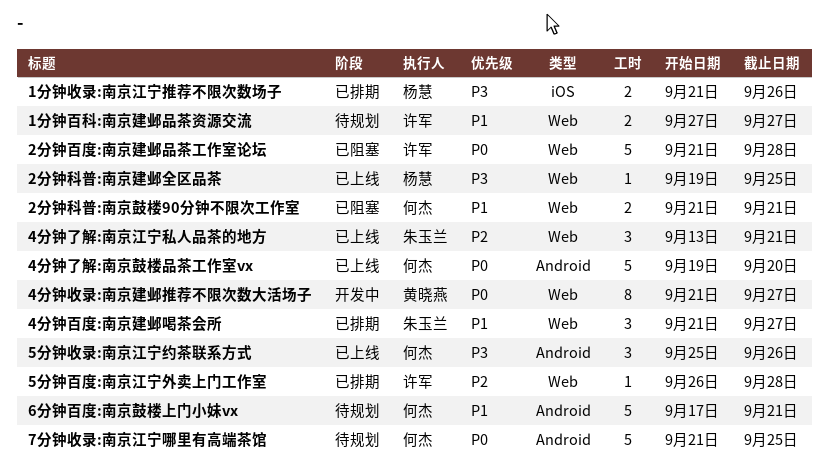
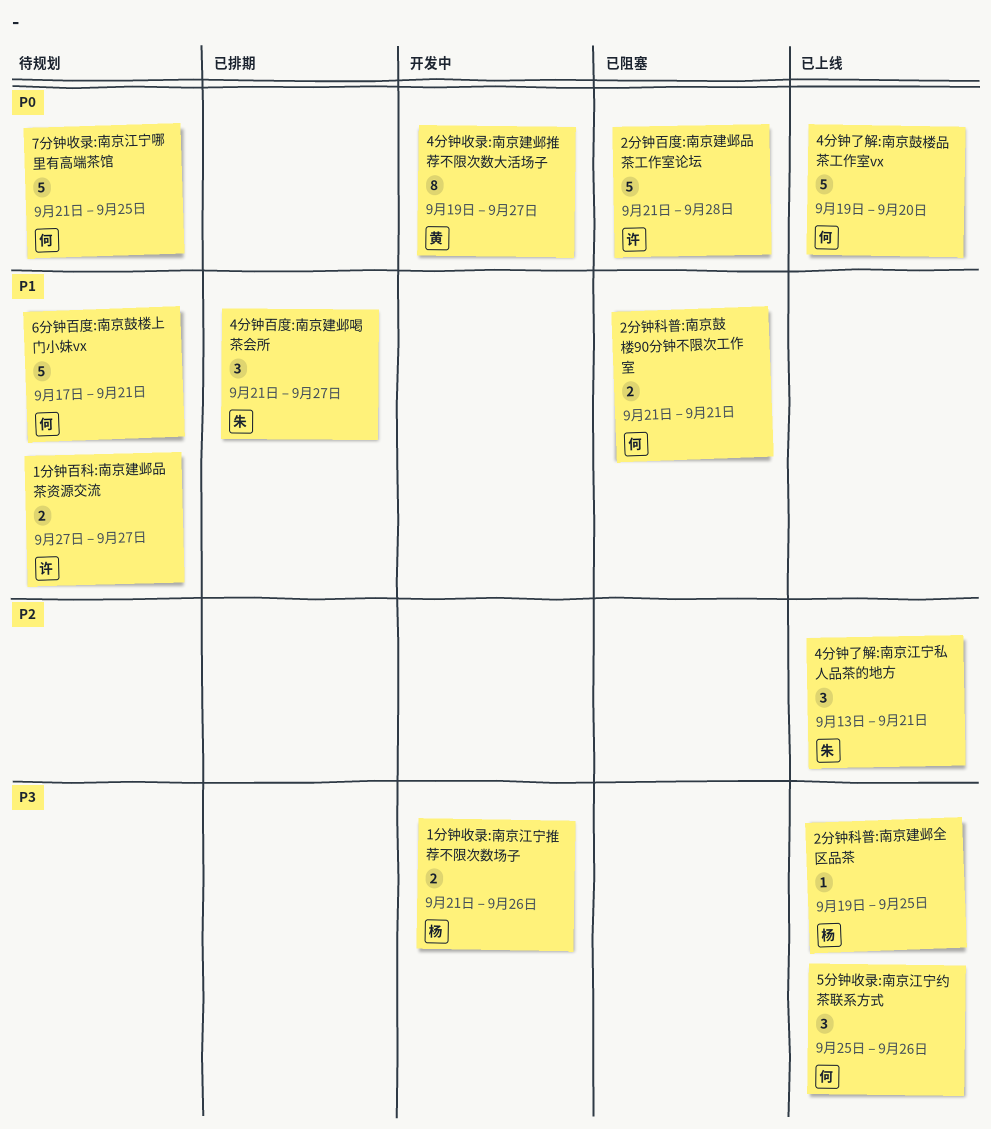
1分钟收录:南京江宁推荐不限次数场子, status: 已排期 -> 开发中
4分钟收录:南京建邺推荐不限次数大活场子, start: Sep 21 -> Sep 19
5分钟百度:南京江宁外卖上门工作室: present -> none

